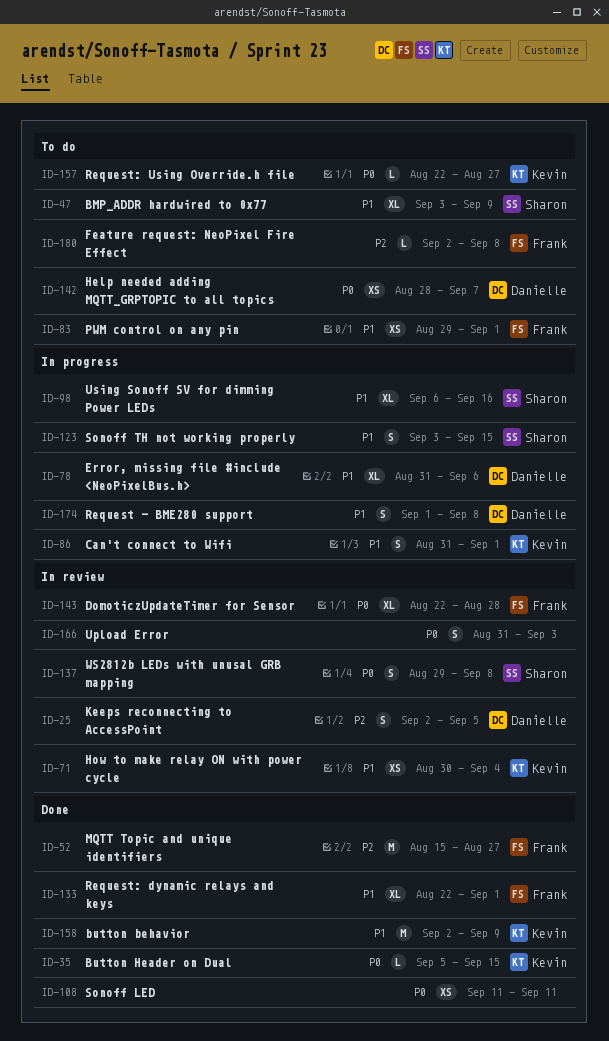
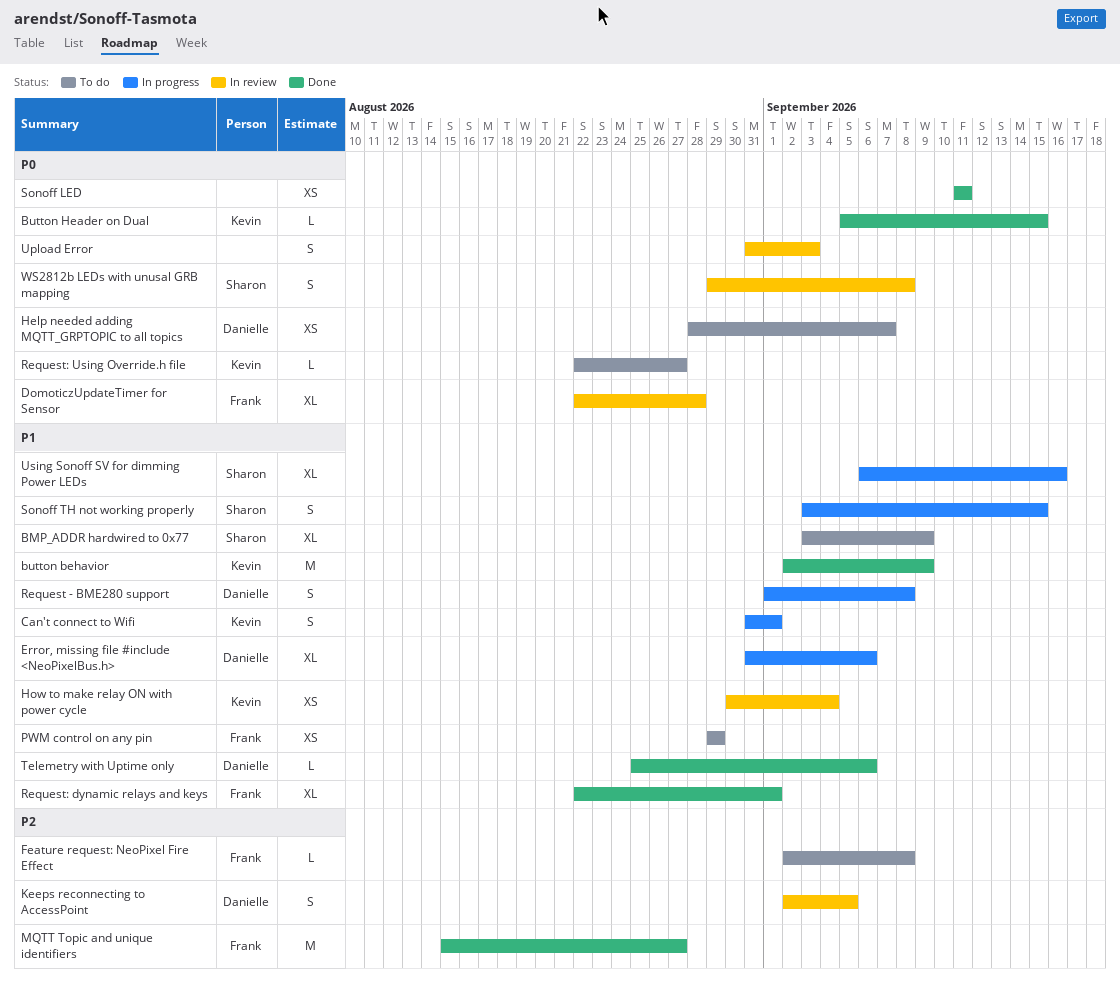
PWM control on any pin, due: Sep 1 -> Aug 29
Telemetry with Uptime only: none -> present

